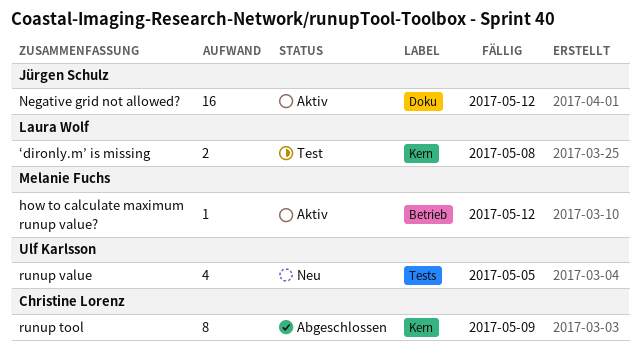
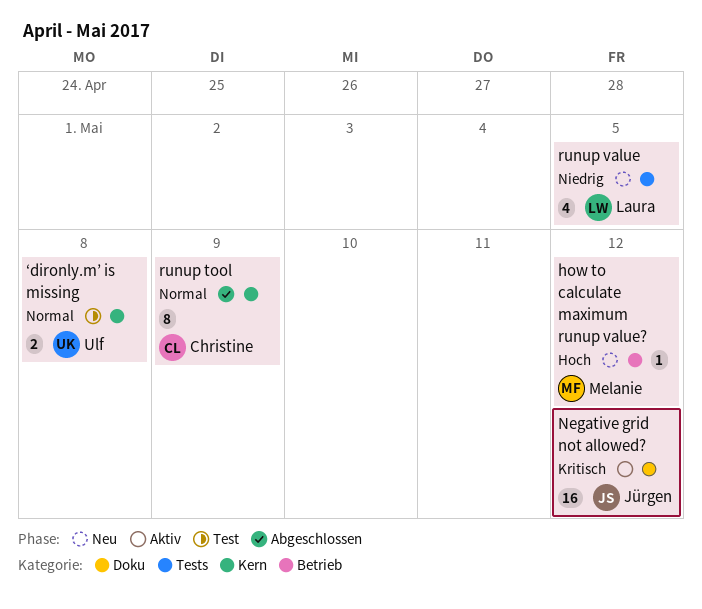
how to calculate maximum runup value?, status: Aktiv -> Neu
runup value, owner: Ulf Karlsson -> Laura Wolf
‘dironly.m’ is missing, owner: Laura Wolf -> Ulf Karlsson

